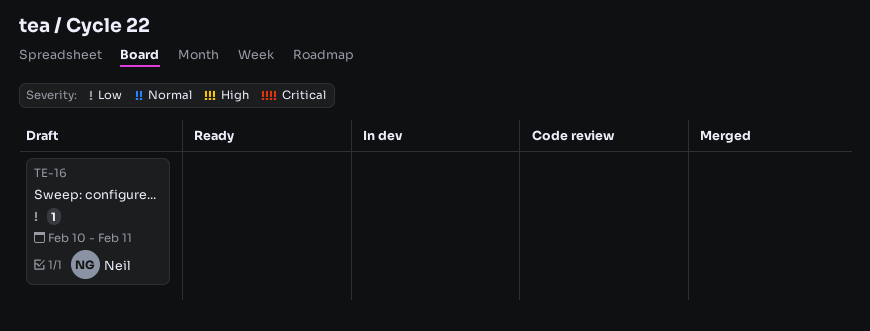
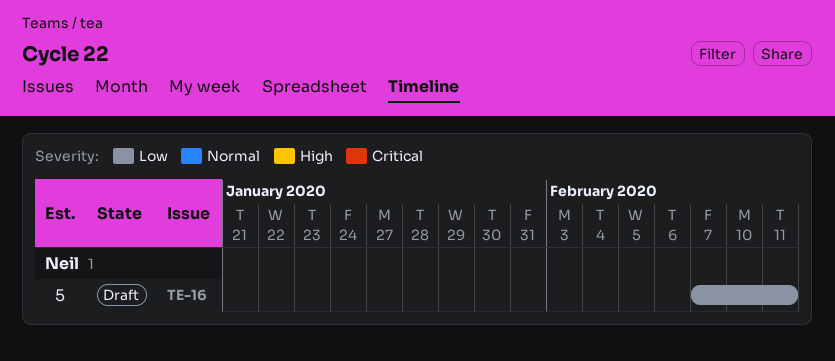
TE-16, estimate: 1 -> 5
TE-16, start: Feb 10 -> Feb 7

